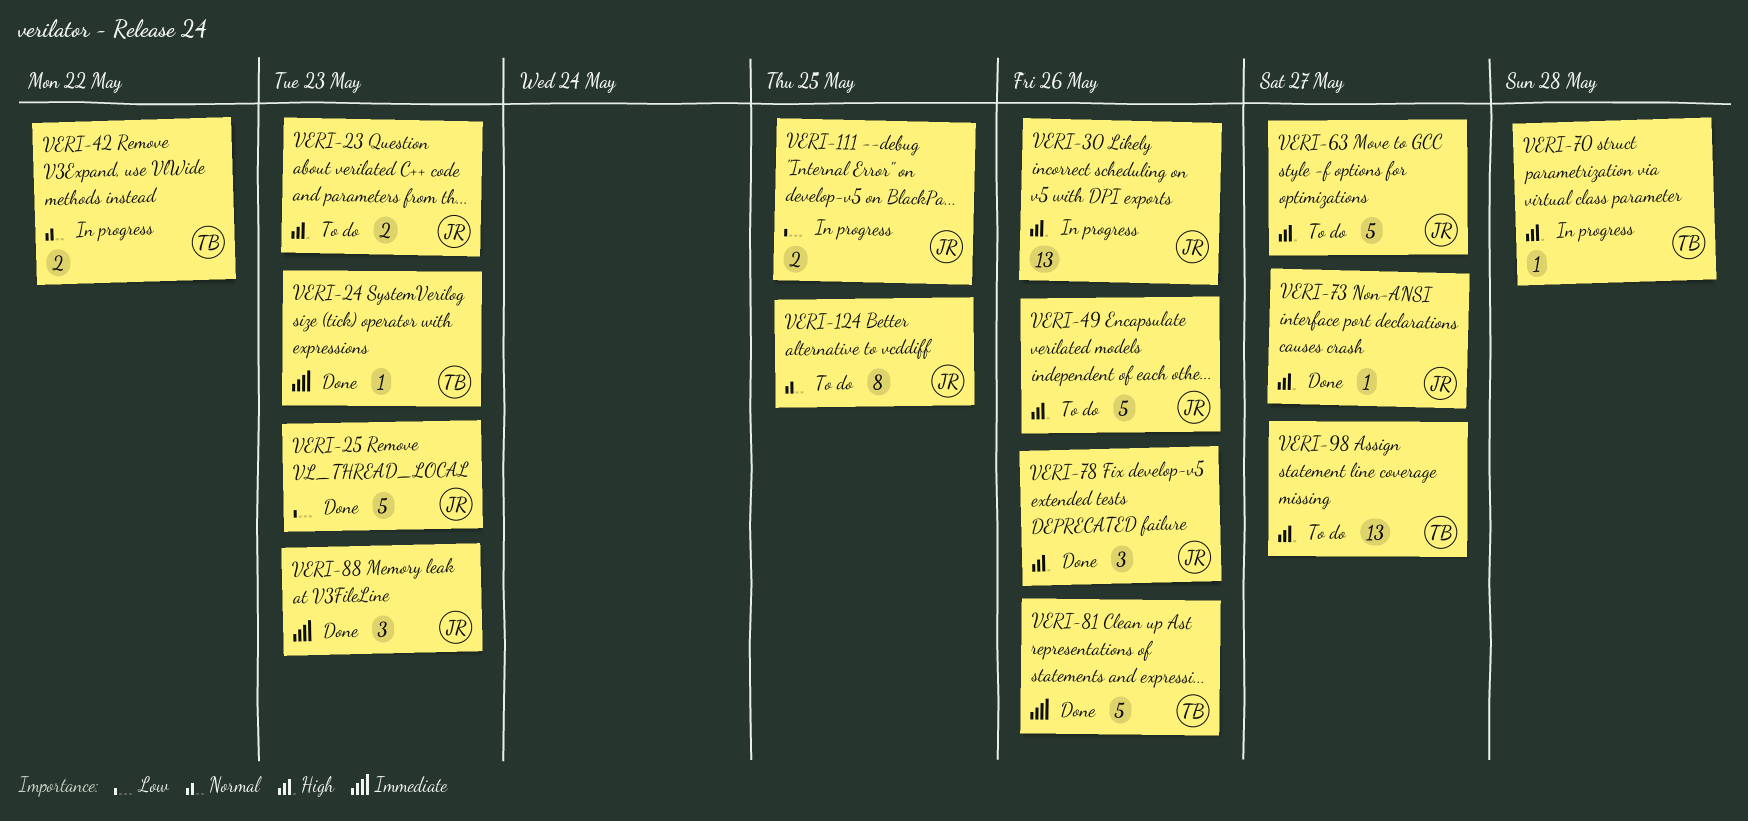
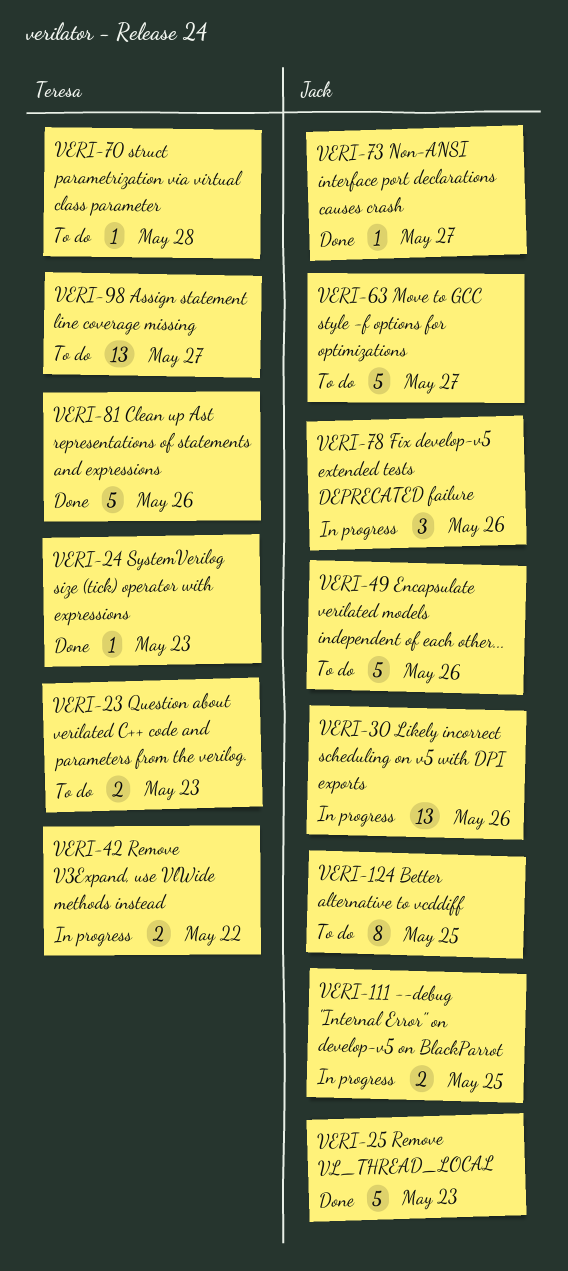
VERI-23, owner: Jack -> Teresa
VERI-70, status: In progress -> To do
VERI-78, status: Done -> In progress
VERI-88: present -> none

